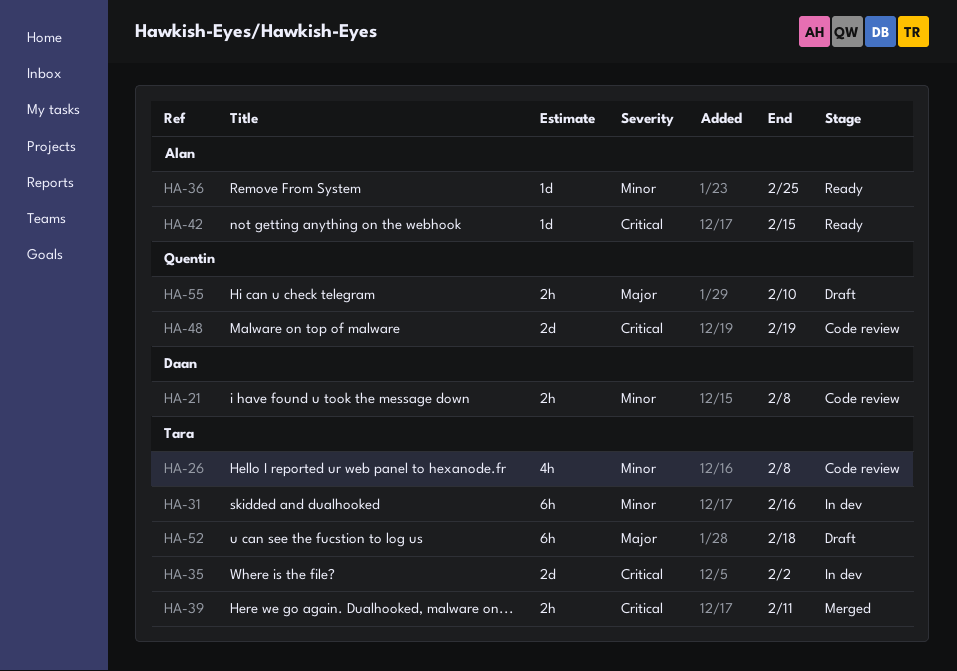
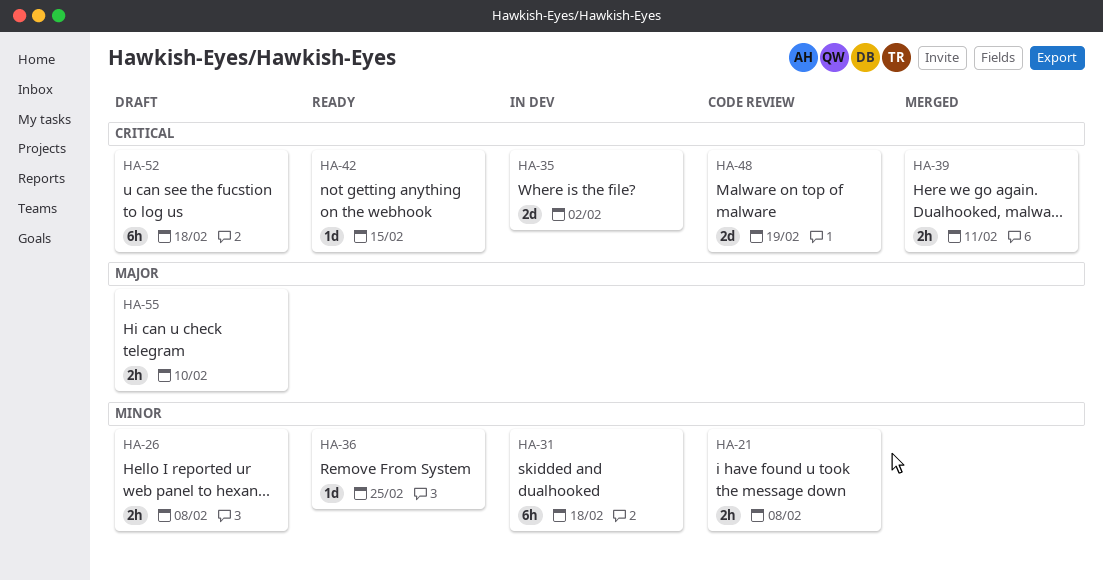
HA-26, status: Code review -> Draft
HA-26, estimate: 4h -> 2h
HA-31, due: Feb 16 -> Feb 18
HA-52, priority: Major -> Critical

